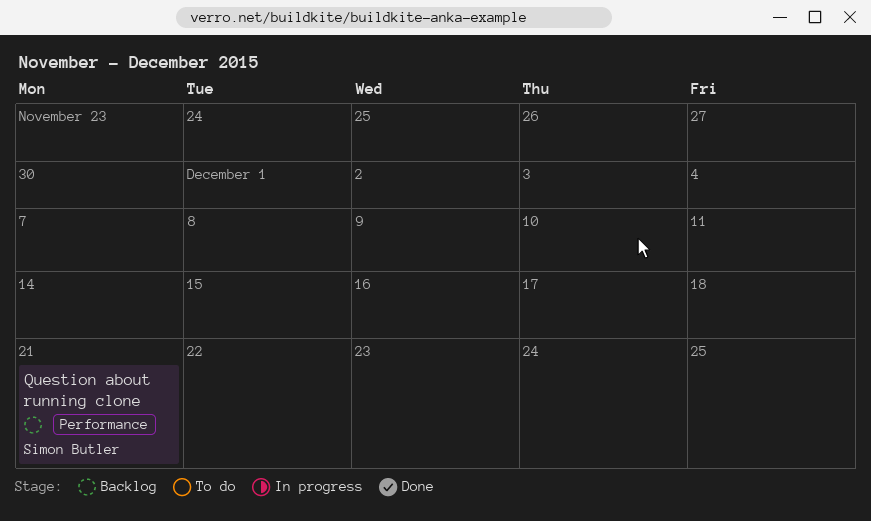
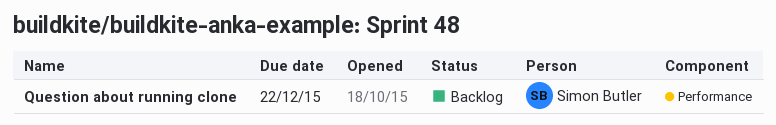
Question about running clone, due: Dec 21 -> Dec 22

